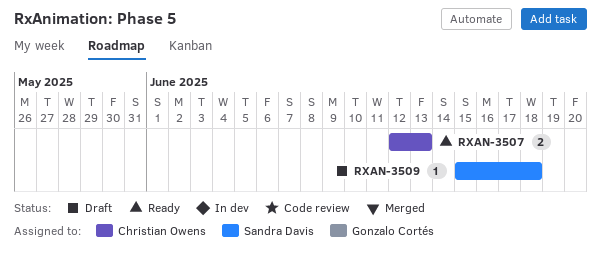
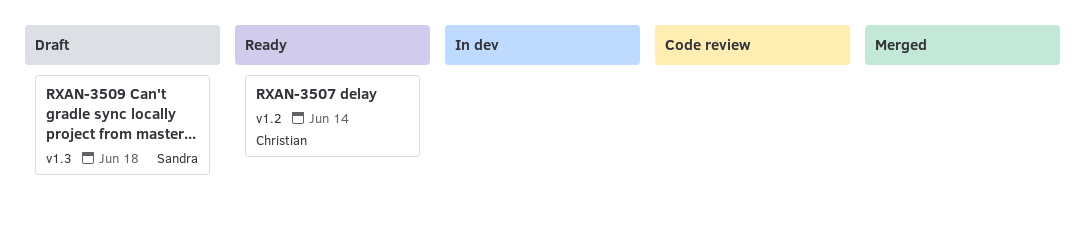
RXAN-3507, due: Jun 13 -> Jun 14

